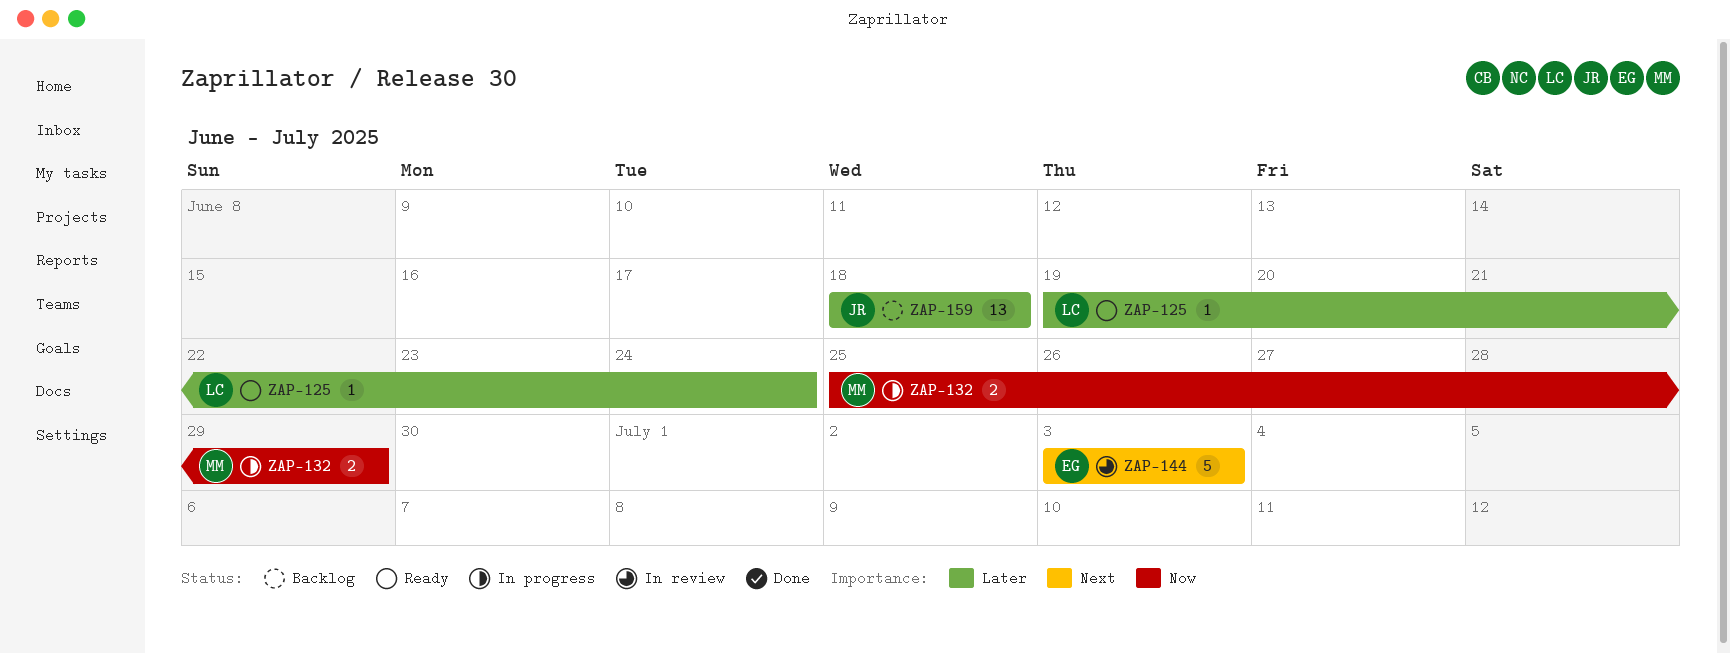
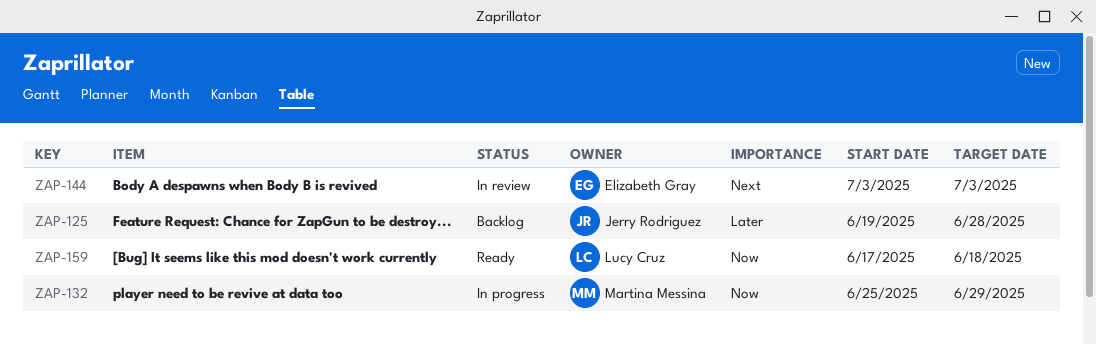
ZAP-125, status: Ready -> Backlog
ZAP-125, owner: Lucy Cruz -> Jerry Rodriguez
ZAP-125, due: Jun 24 -> Jun 28
ZAP-159, status: Backlog -> Ready
ZAP-159, owner: Jerry Rodriguez -> Lucy Cruz
ZAP-159, priority: Later -> Now
ZAP-159, start: Jun 18 -> Jun 17

